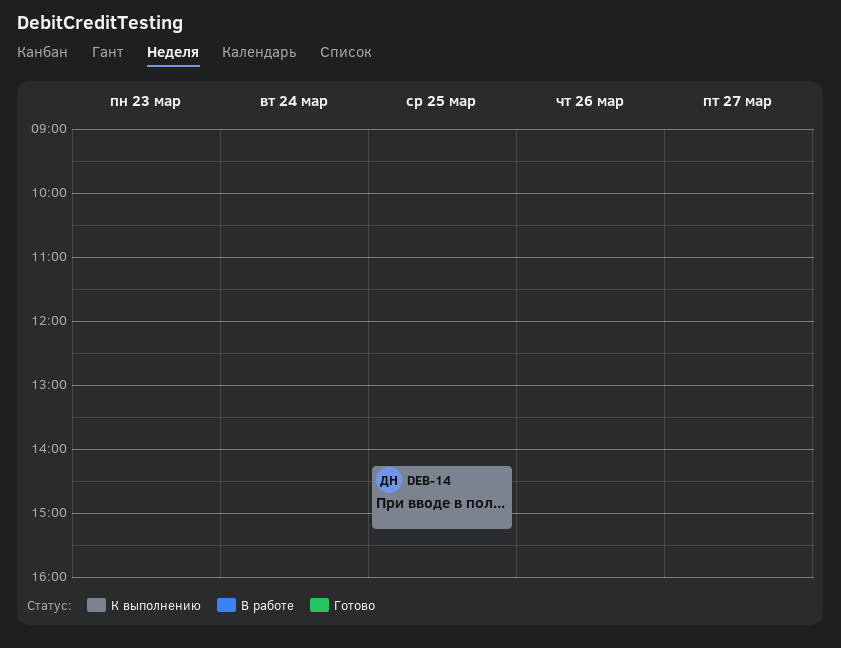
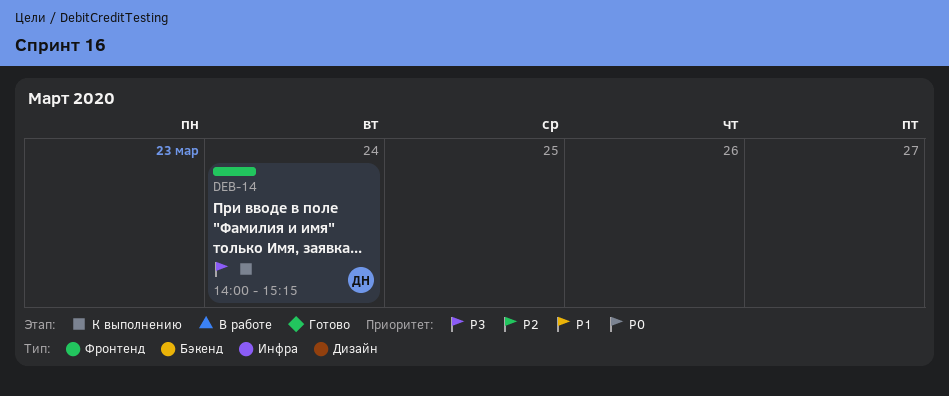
DEB-14, day: Mar 25 -> Mar 24
DEB-14, begins: 14:15 -> 14:00

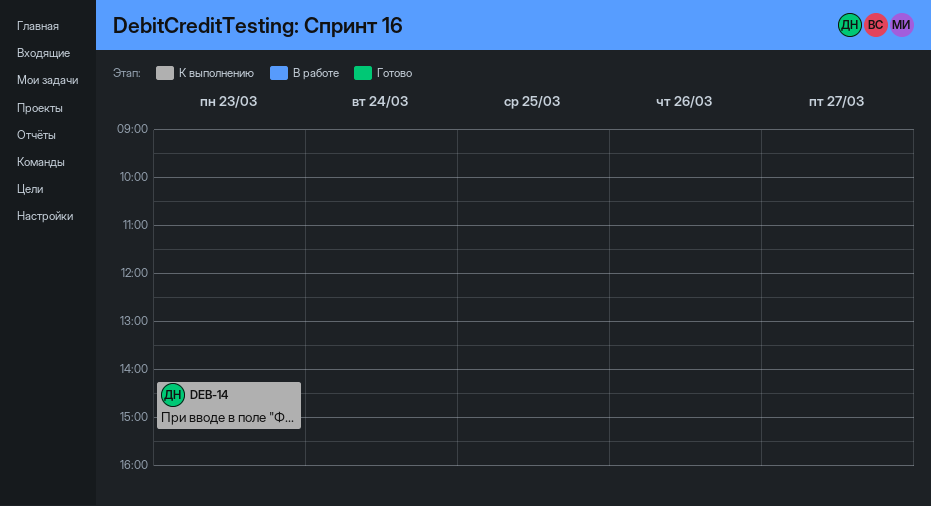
DEB-14, day: Mar 24 -> Mar 23
DEB-14, begins: 14:00 -> 14:15

